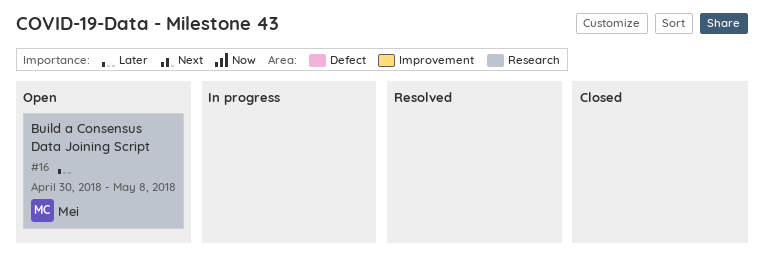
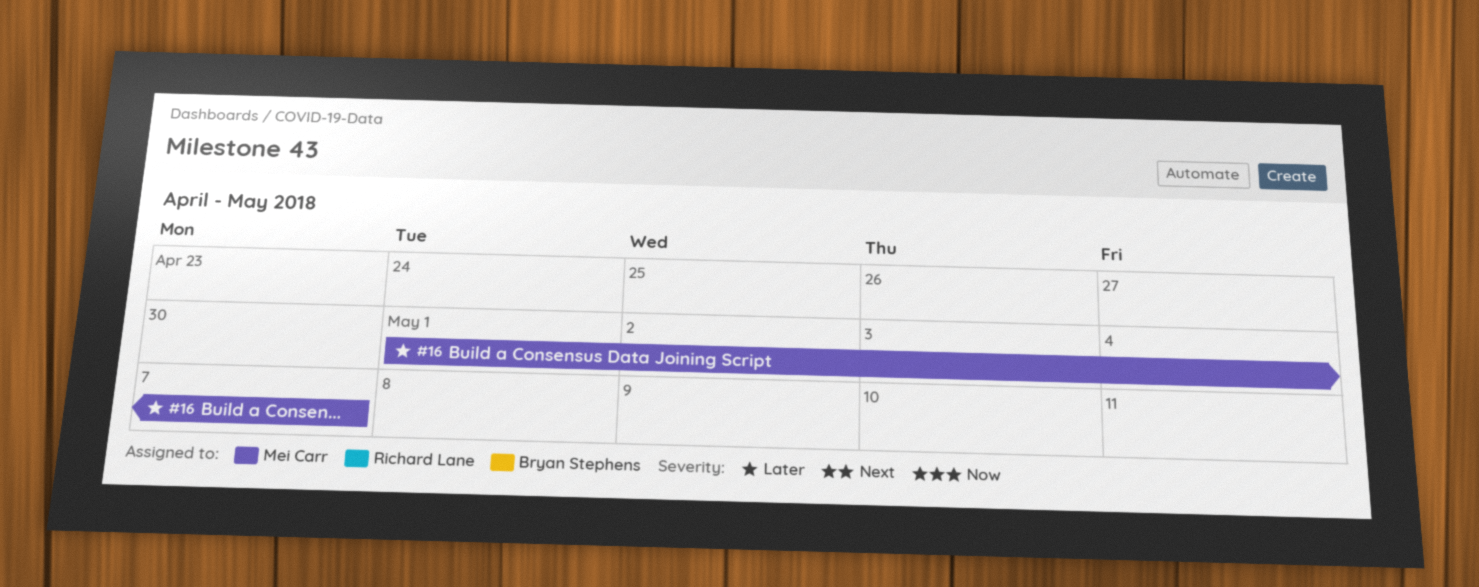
#16, start: Apr 30 -> May 1
#16, due: May 8 -> May 7

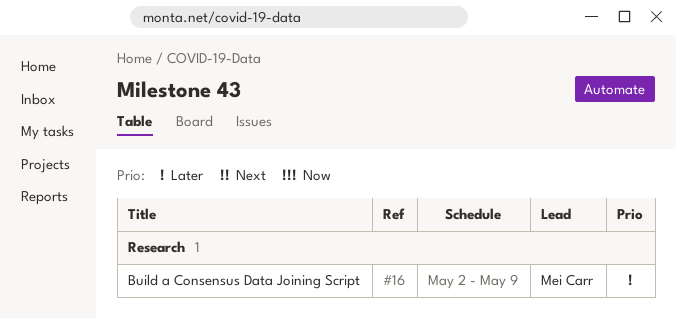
#16, start: May 1 -> May 2
#16, due: May 7 -> May 9

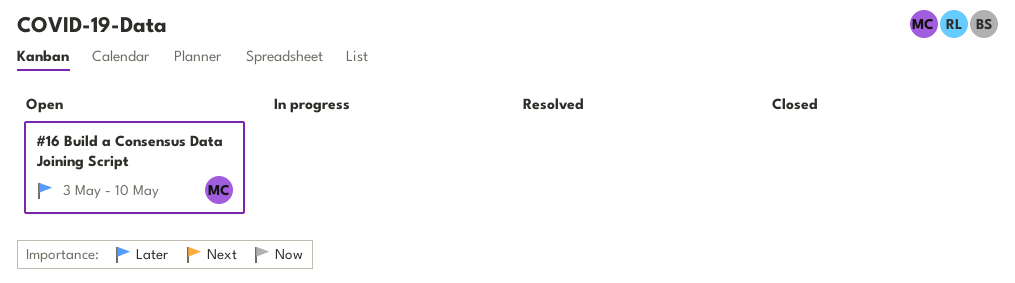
#16, start: May 2 -> May 3
#16, due: May 9 -> May 10

